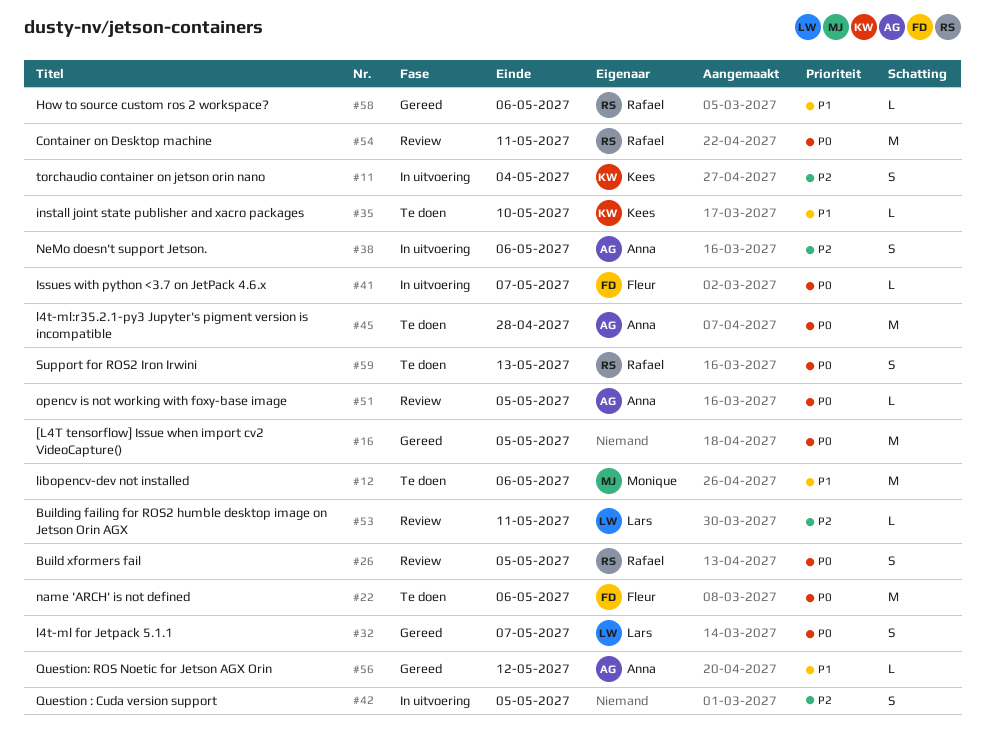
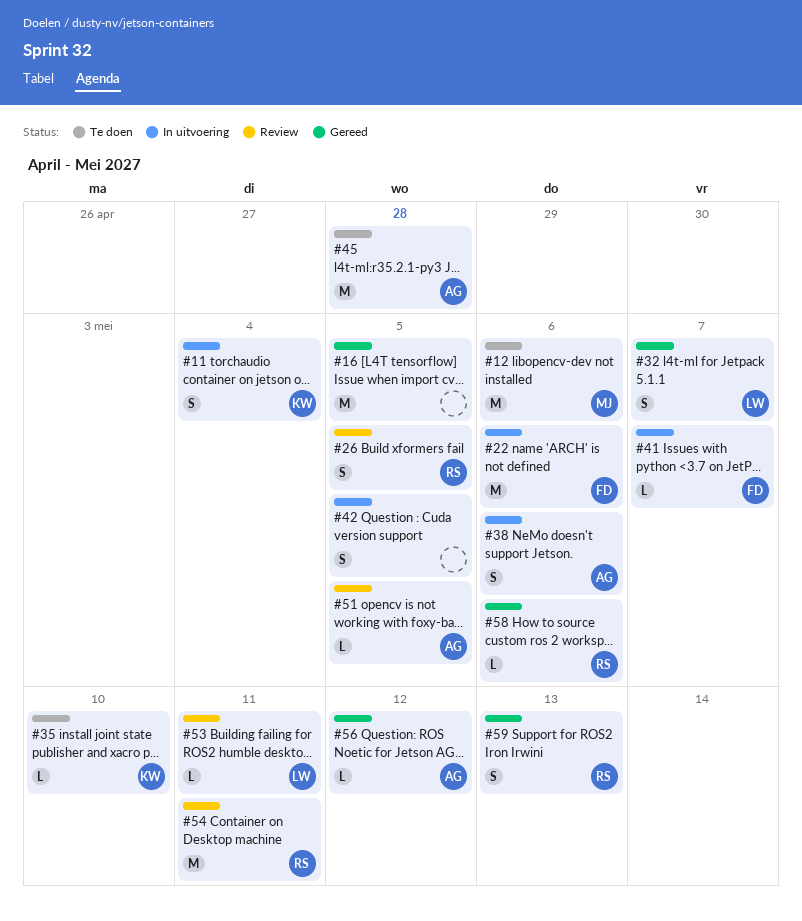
#22, status: Te doen -> In uitvoering
#59, status: Te doen -> Gereed

